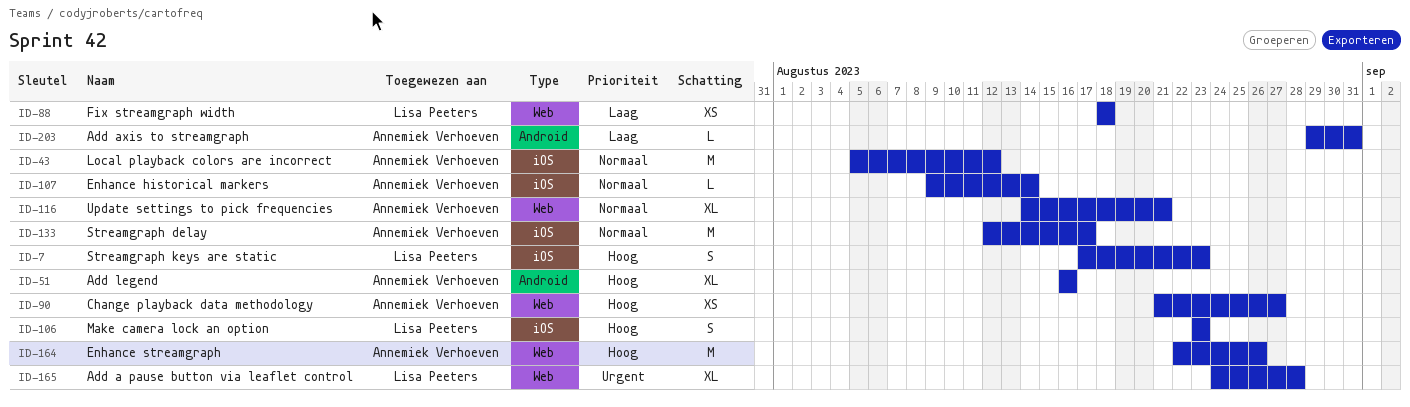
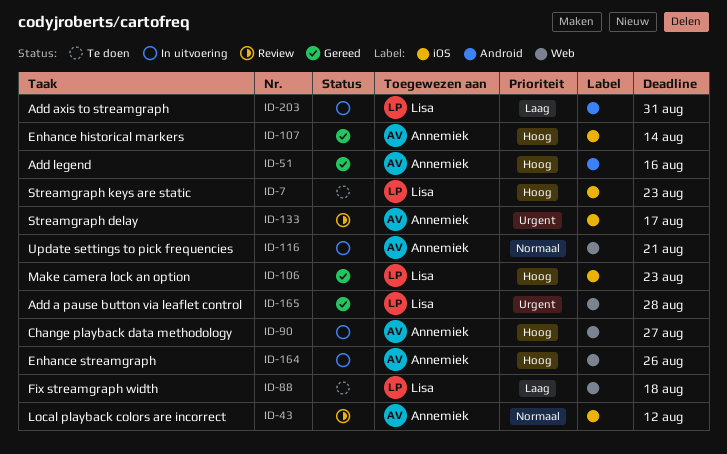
ID-107, priority: Normaal -> Hoog
ID-133, priority: Normaal -> Urgent
ID-203, owner: Annemiek Verhoeven -> Lisa Peeters

